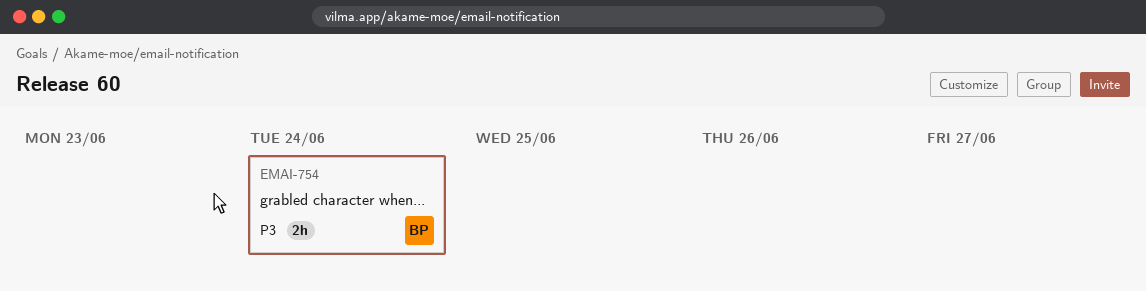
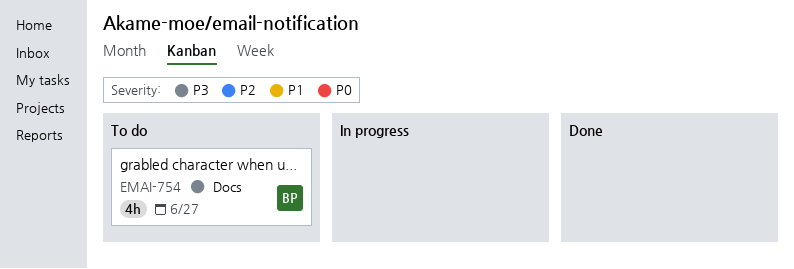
EMAI-754, estimate: 2h -> 4h
EMAI-754, due: Jun 24 -> Jun 27

